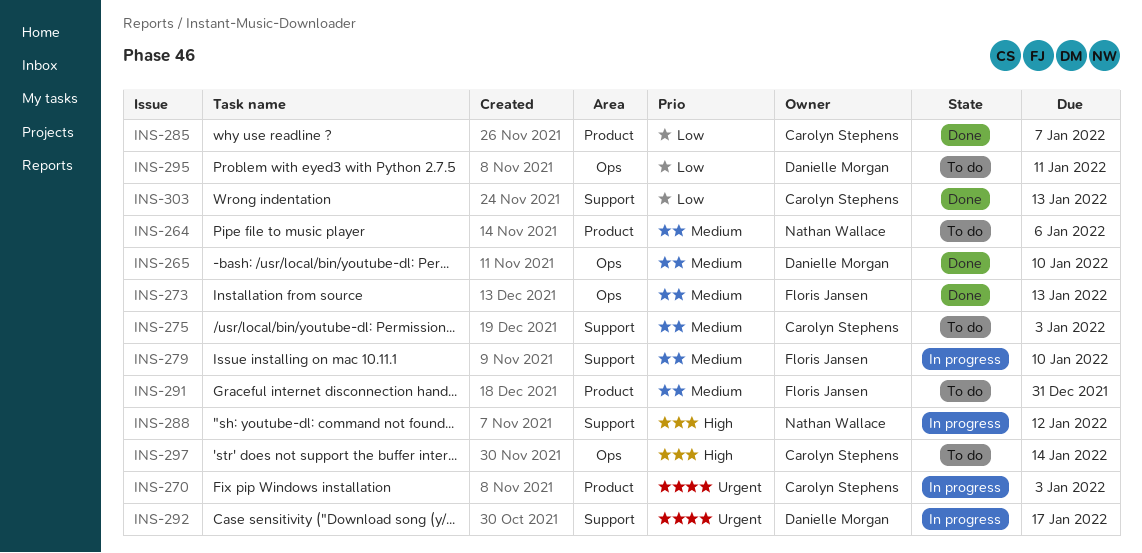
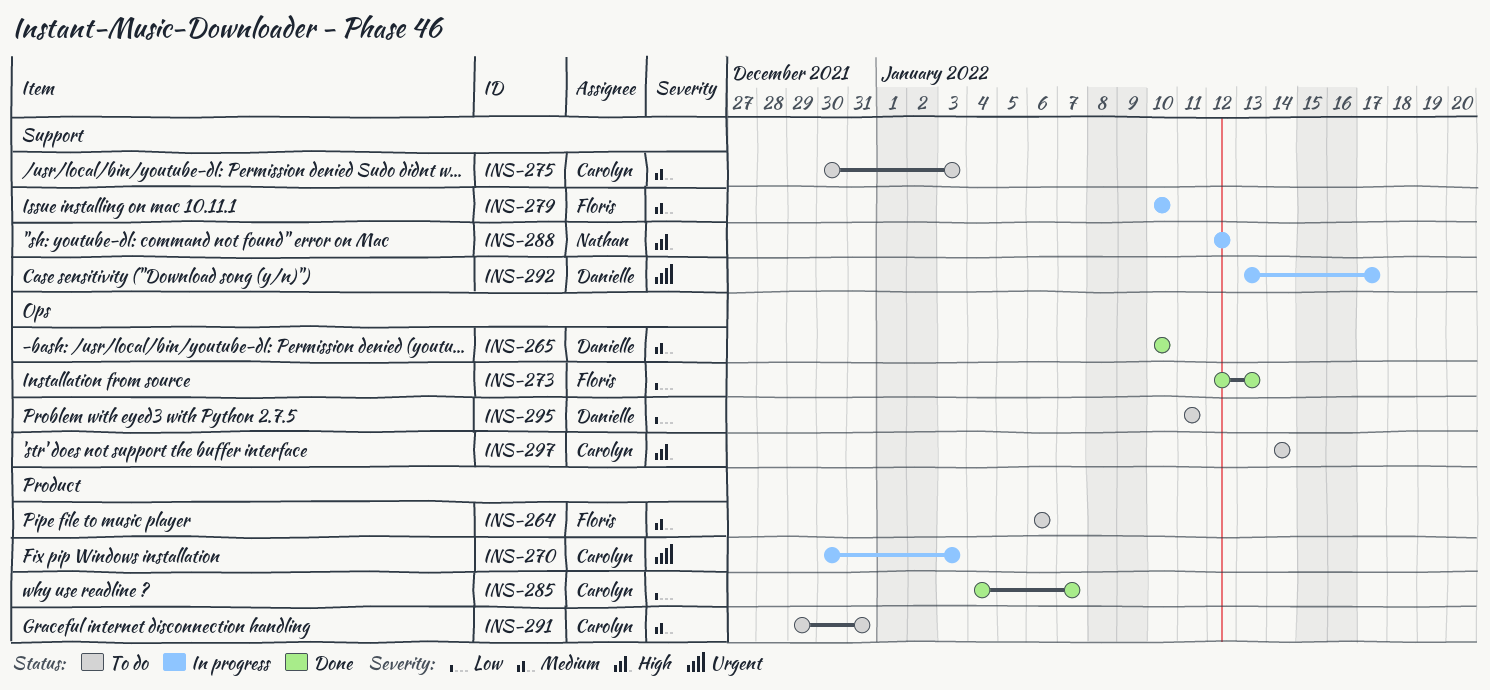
INS-264, owner: Nathan Wallace -> Floris Jansen
INS-273, priority: Medium -> Low
INS-291, owner: Floris Jansen -> Carolyn Stephens
INS-303: present -> none

